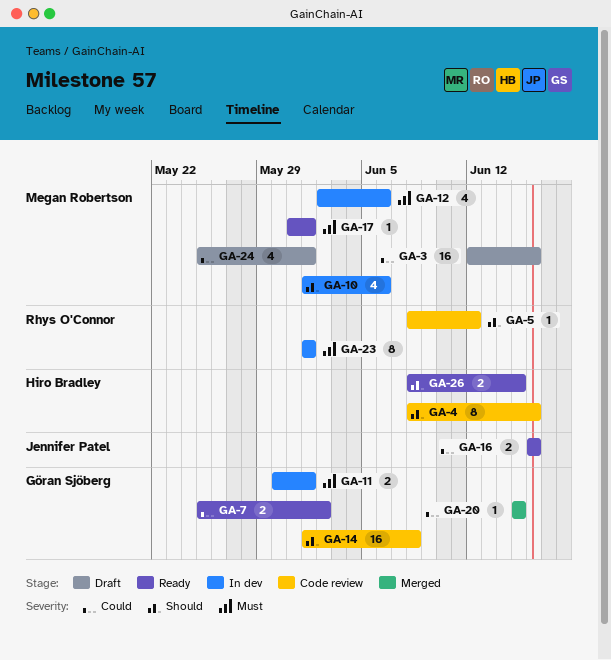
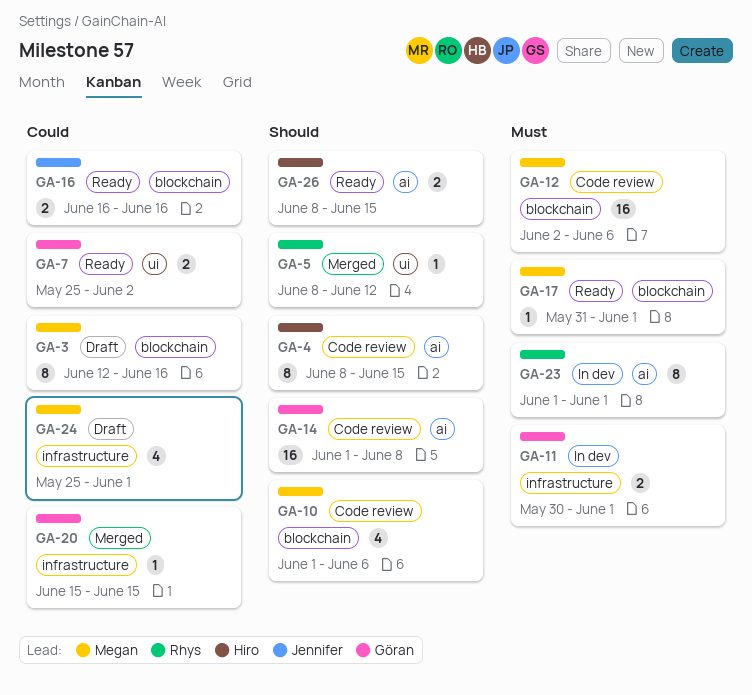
GA-3, estimate: 16 -> 8
GA-4, due: Jun 16 -> Jun 15
GA-5, status: Code review -> Merged
GA-10, status: In dev -> Code review
GA-12, status: In dev -> Code review
GA-12, estimate: 4 -> 16

